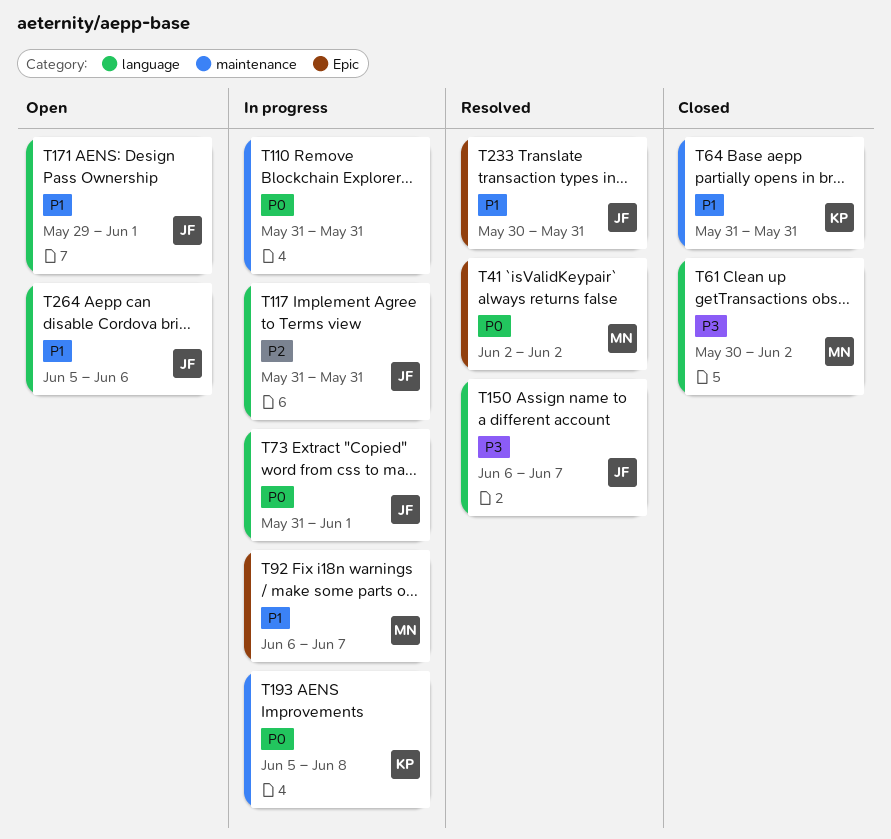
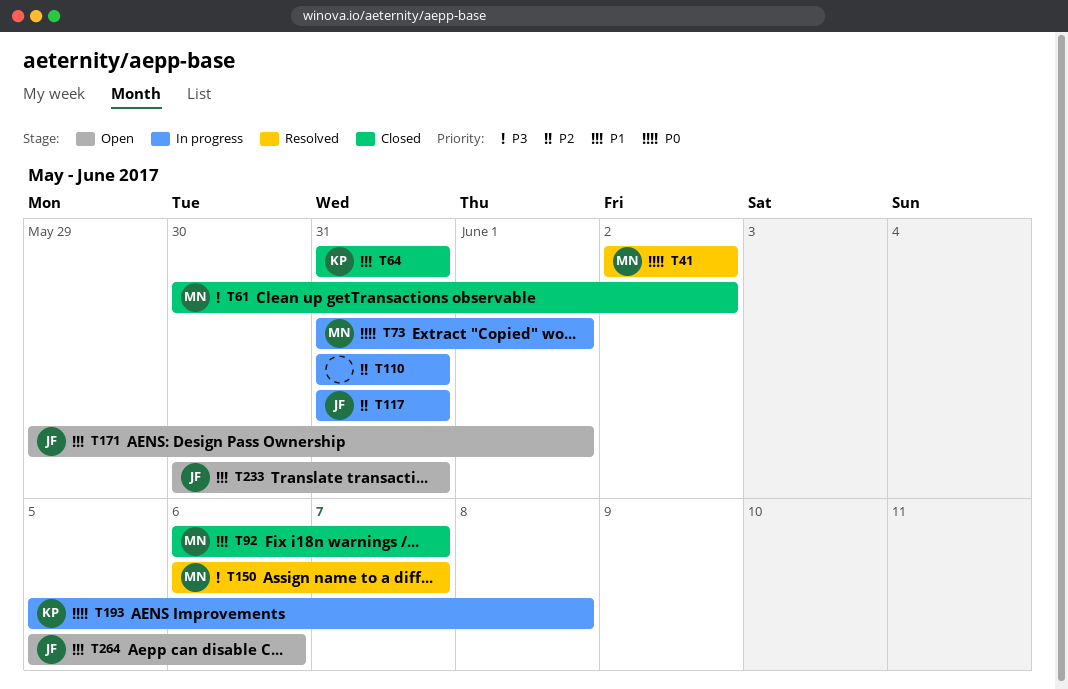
T73, owner: JF -> MN
T92, status: In progress -> Closed
T110, priority: P0 -> P2
T150, owner: JF -> MN
T233, status: Resolved -> Open

